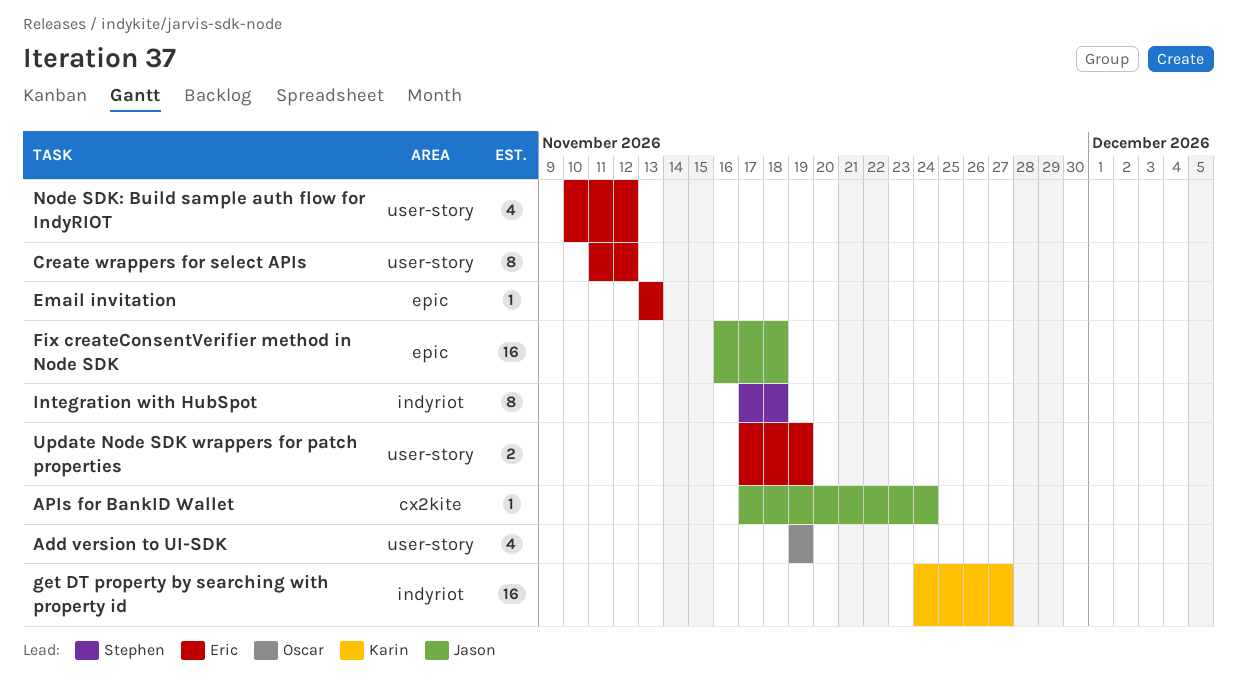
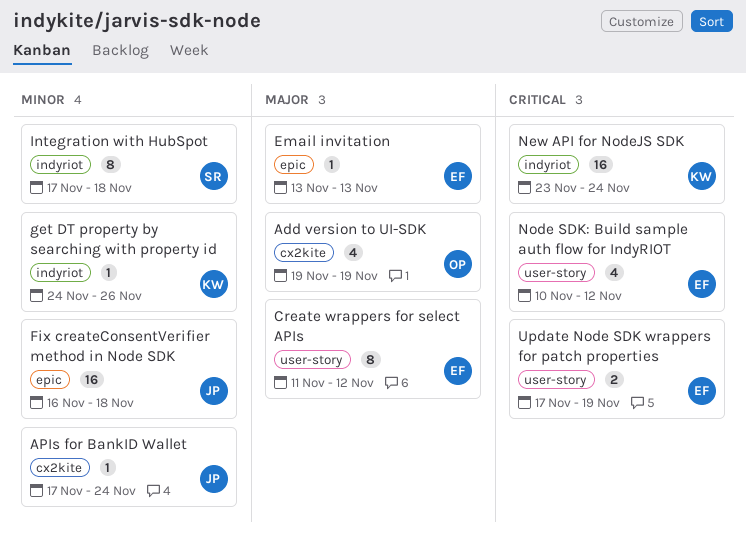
Add version to UI-SDK, label: user-story -> cx2kite
get DT property by searching with property id, estimate: 16 -> 1
get DT property by searching with property id, due: Nov 27 -> Nov 26
New API for NodeJS SDK: none -> present

